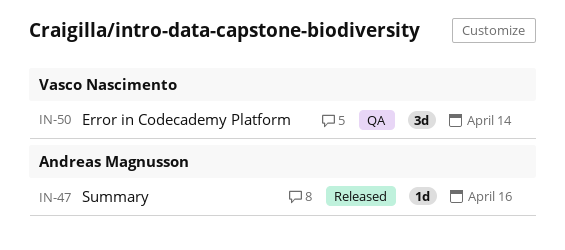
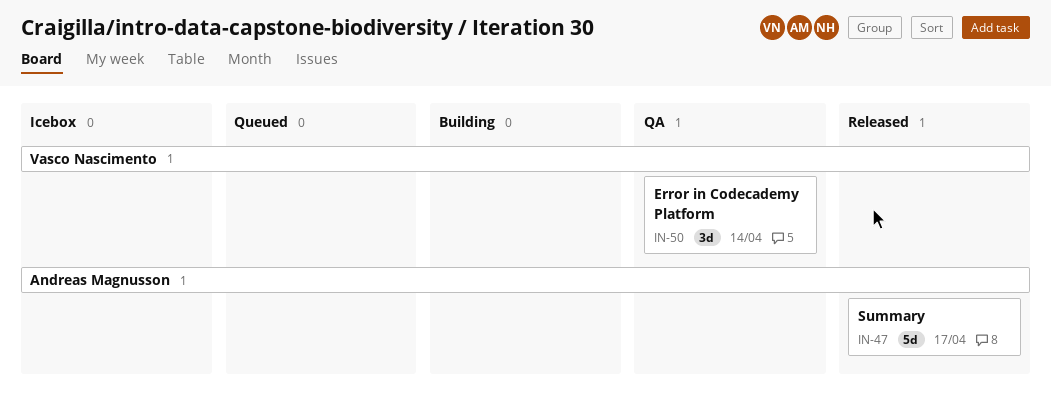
IN-47, estimate: 1d -> 5d
IN-47, due: Apr 16 -> Apr 17

